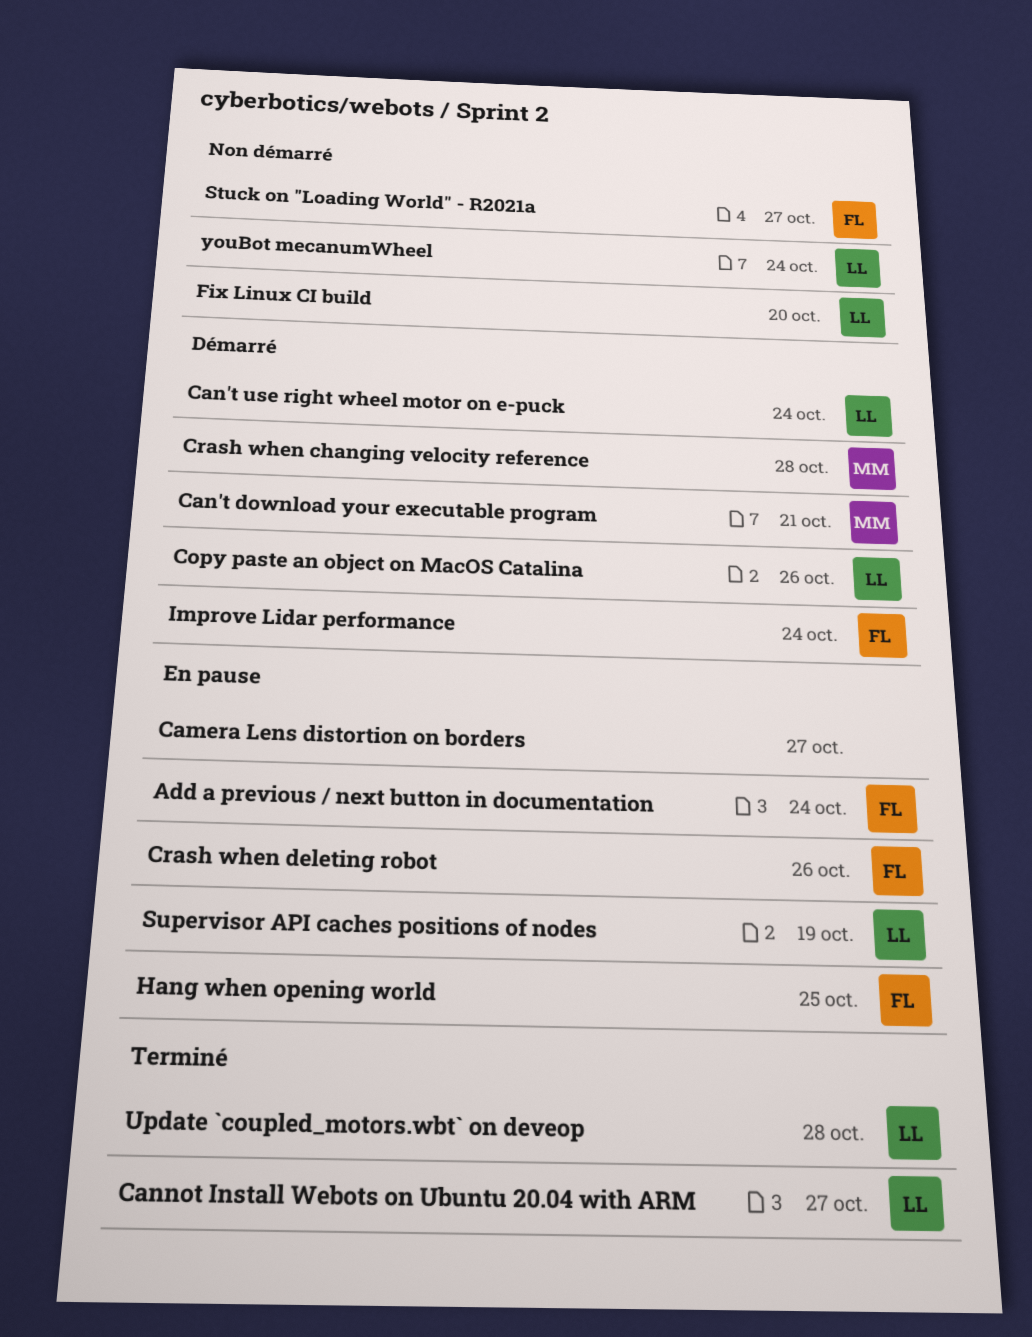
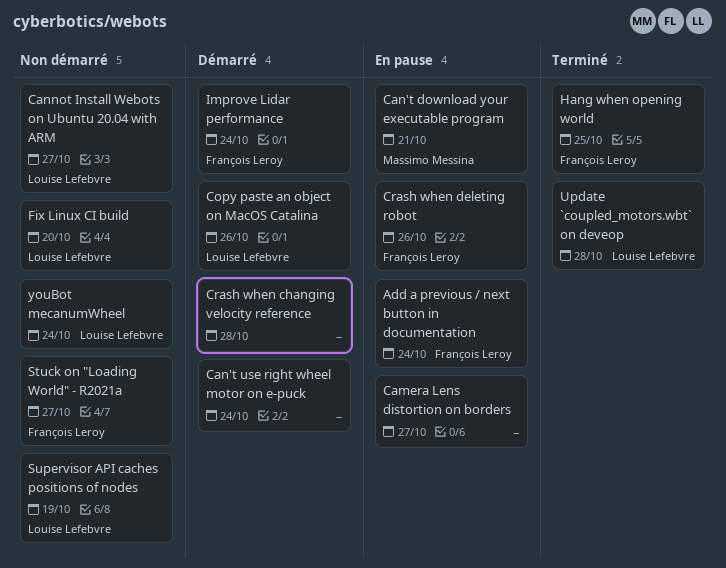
Can't download your executable program, status: Démarré -> En pause
Can't use right wheel motor on e-puck, owner: Louise Lefebvre -> none
Cannot Install Webots on Ubuntu 20.04 with ARM, status: Terminé -> Non démarré
Crash when changing velocity reference, owner: Massimo Messina -> none
Hang when opening world, status: En pause -> Terminé
Supervisor API caches positions of nodes, status: En pause -> Non démarré

